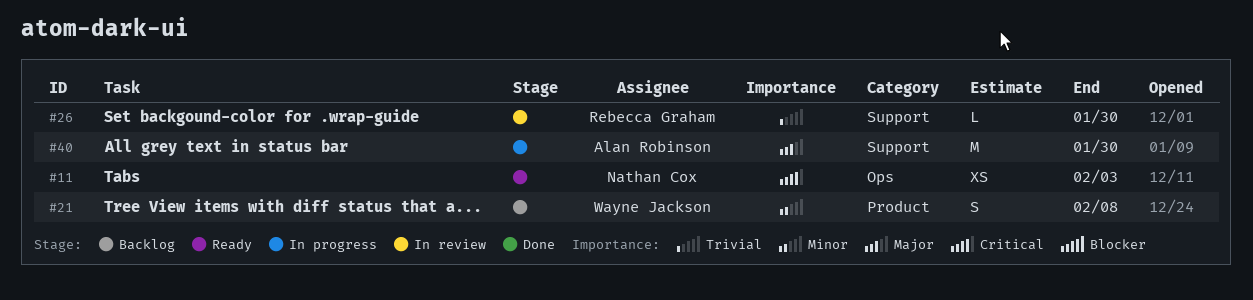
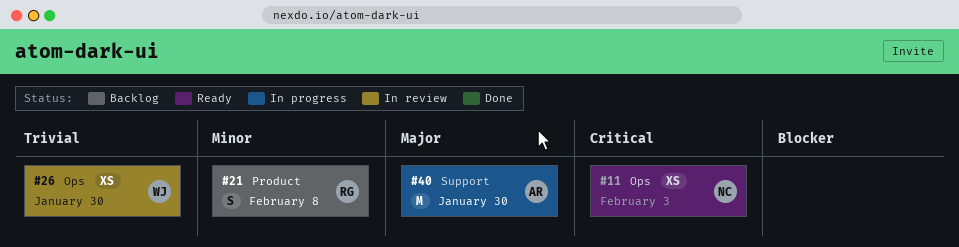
#21, owner: Wayne Jackson -> Rebecca Graham
#26, owner: Rebecca Graham -> Wayne Jackson
#26, label: Support -> Ops
#26, estimate: L -> XS

